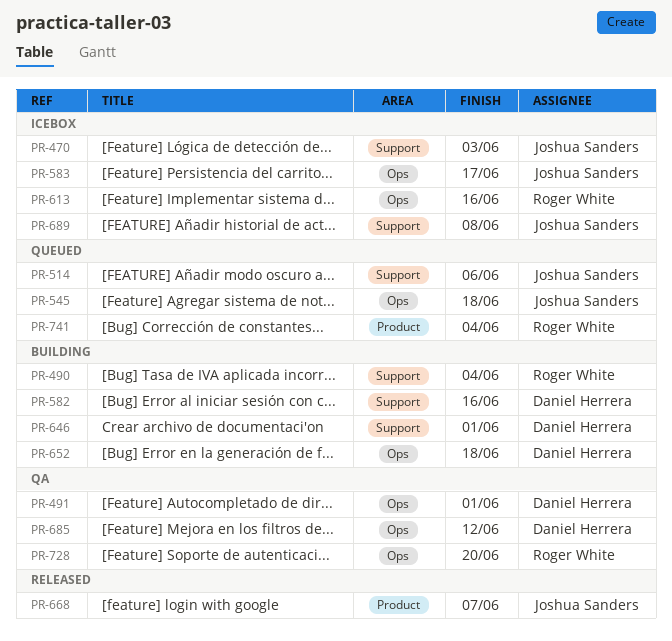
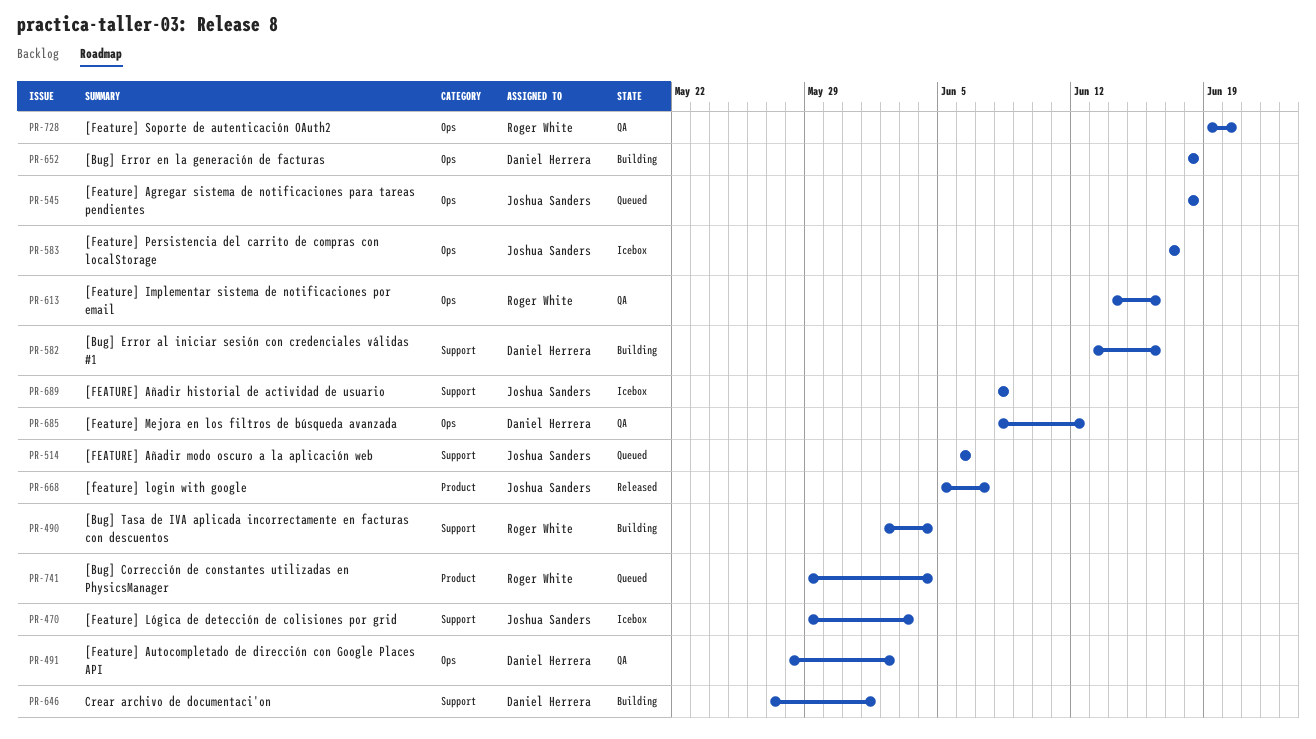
PR-491, due: Jun 1 -> Jun 2
PR-613, status: Icebox -> QA

